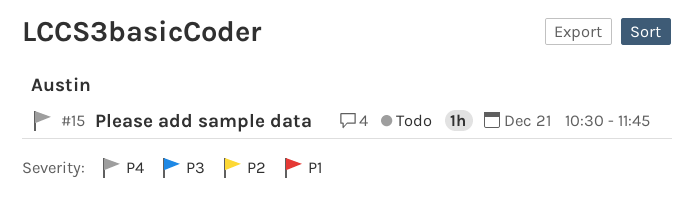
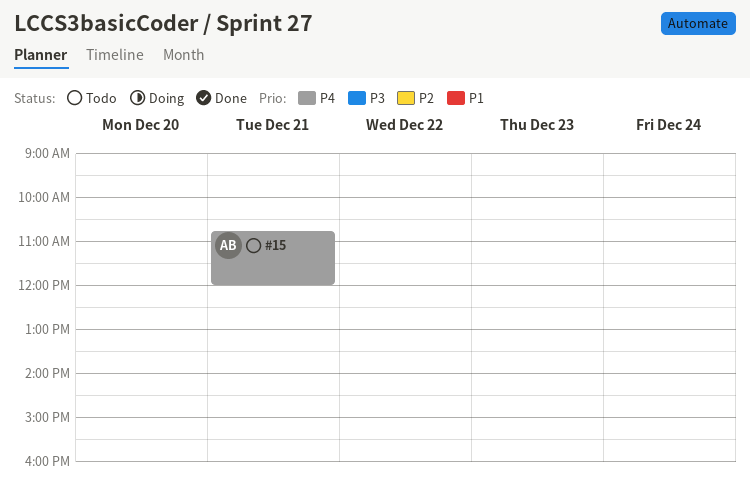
#15, begins: 10:30 -> 10:45
#15, ends: 11:45 -> 12:00

